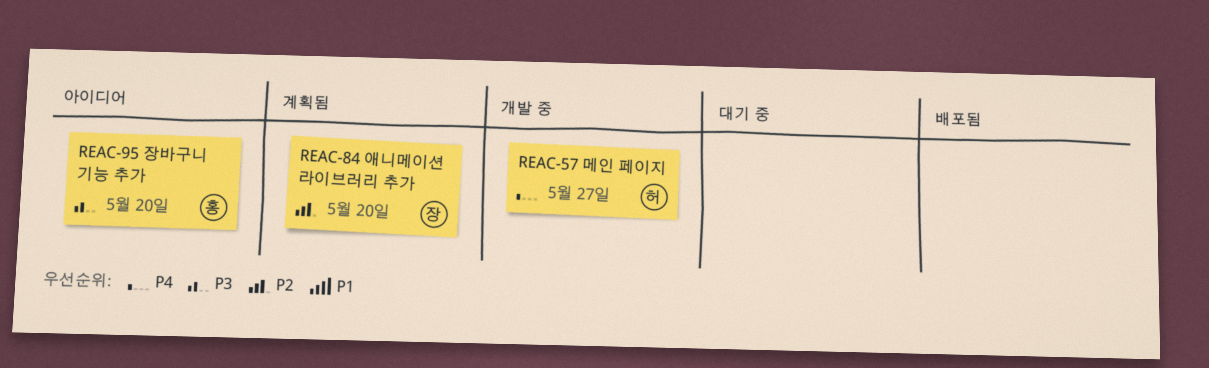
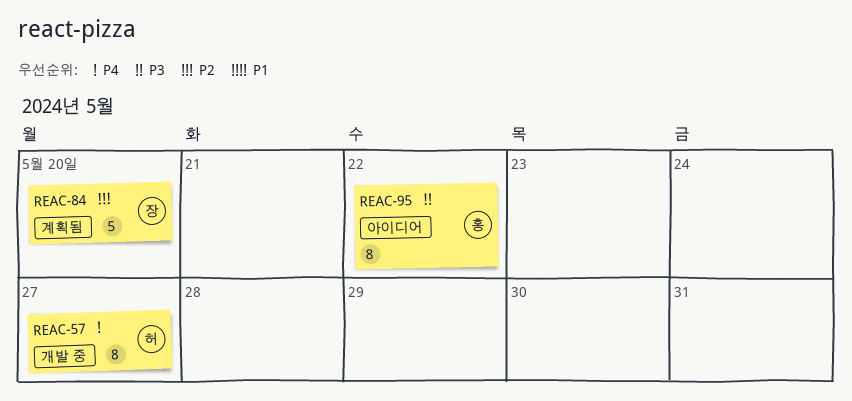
REAC-95, due: May 20 -> May 22

